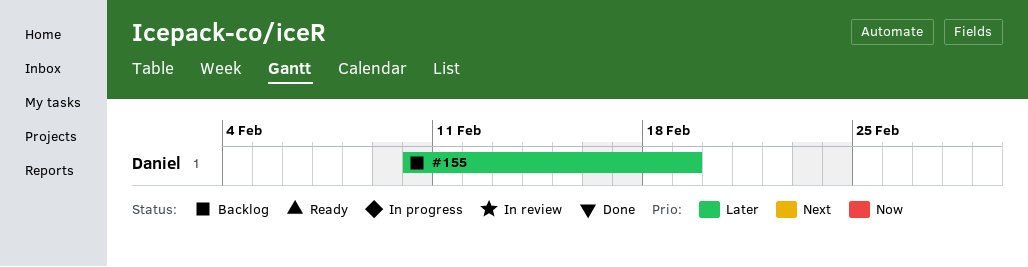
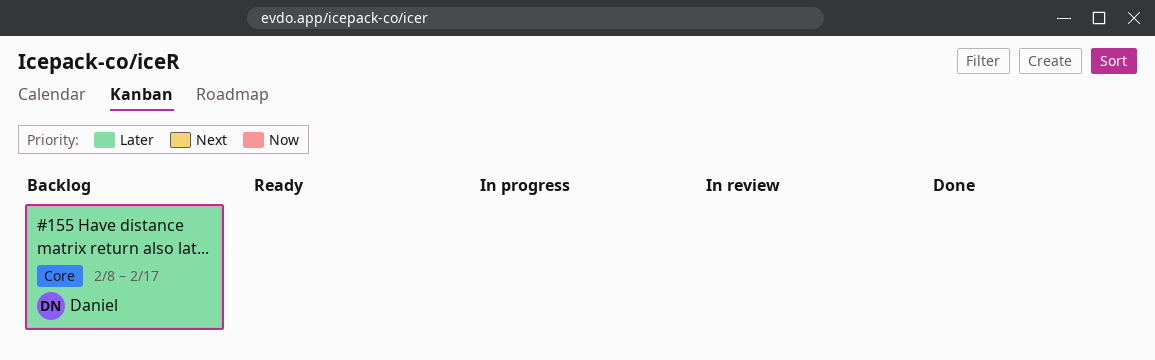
#155, start: Feb 10 -> Feb 8
#155, due: Feb 19 -> Feb 17

